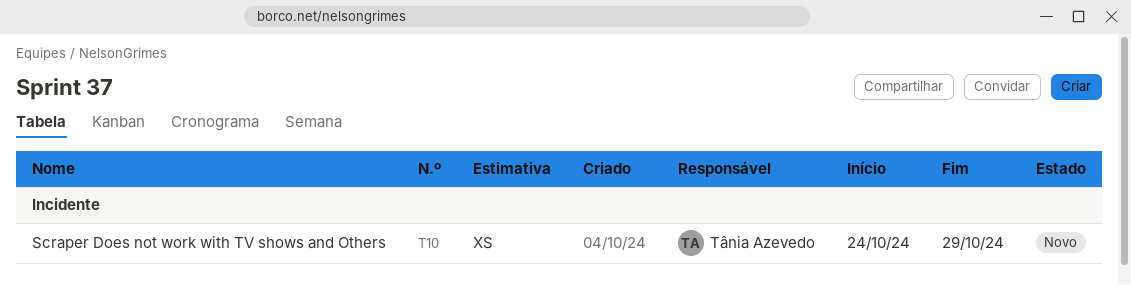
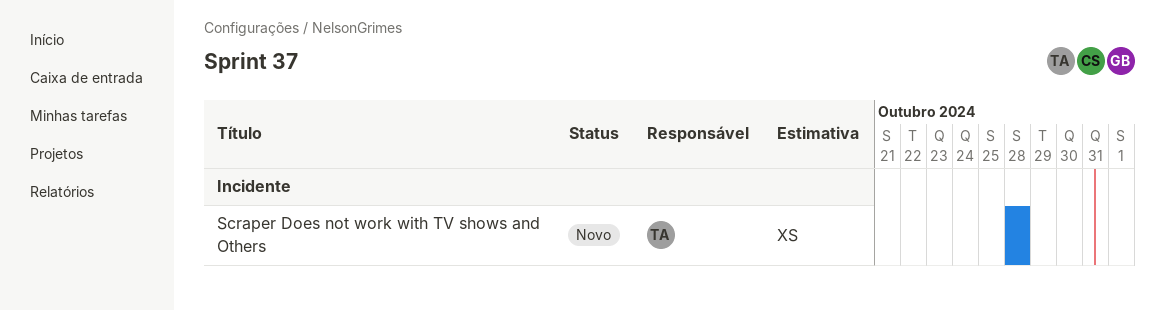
Scraper Does not work with TV shows and Others, start: Oct 24 -> Oct 28
Scraper Does not work with TV shows and Others, due: Oct 29 -> Oct 28

